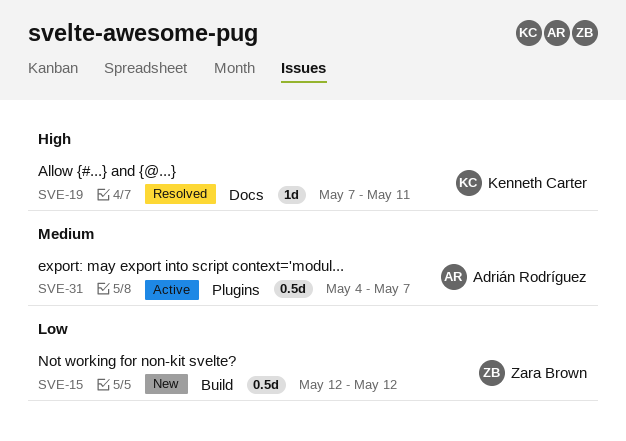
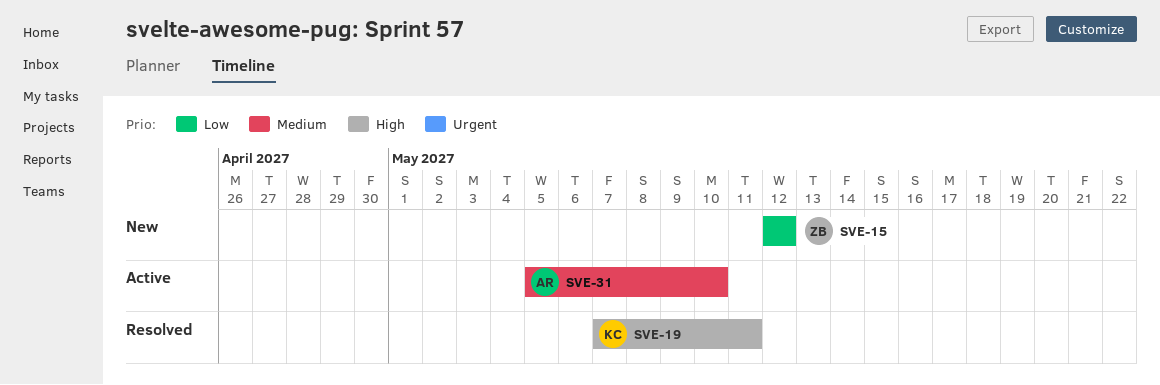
SVE-31, start: May 4 -> May 5
SVE-31, due: May 7 -> May 10

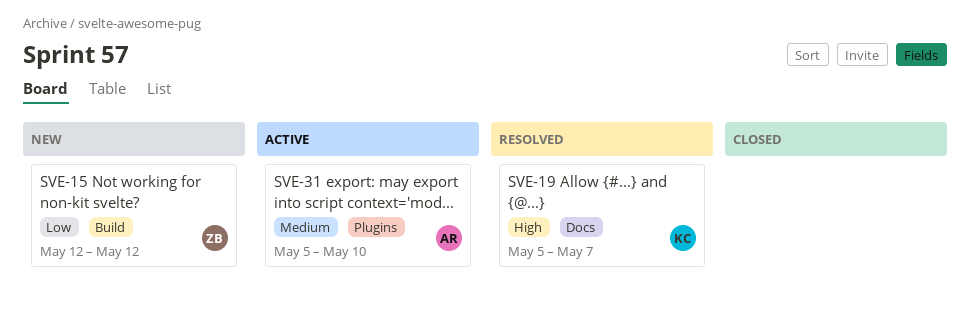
SVE-19, start: May 7 -> May 5
SVE-19, due: May 11 -> May 7

